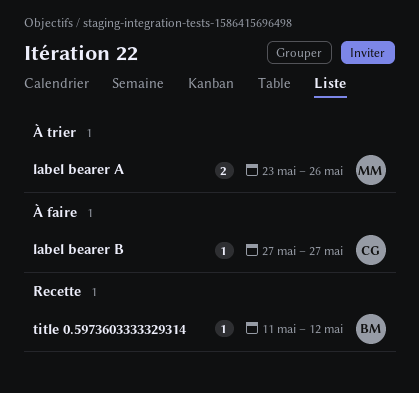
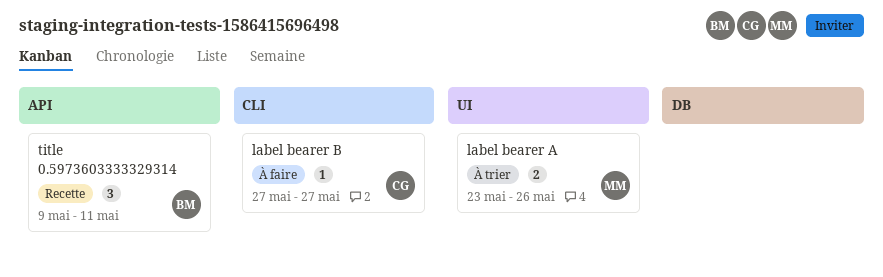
title 0.5973603333329314, estimate: 1 -> 3
title 0.5973603333329314, start: May 11 -> May 9
title 0.5973603333329314, due: May 12 -> May 11

